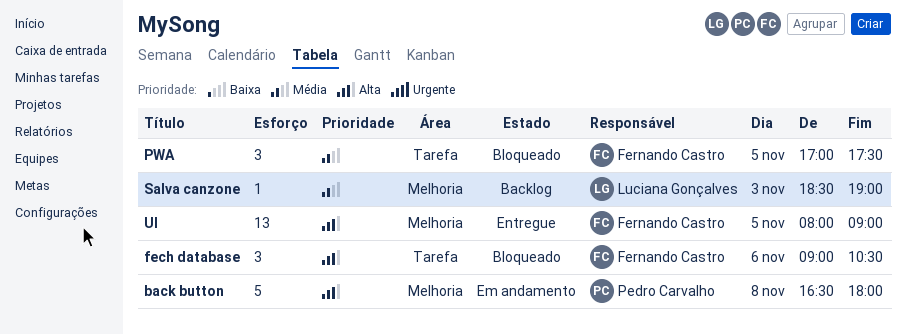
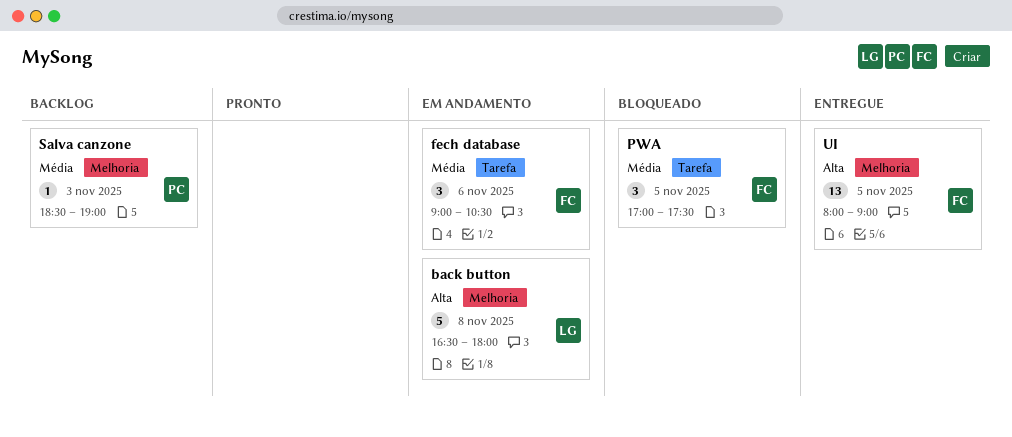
back button, owner: Pedro Carvalho -> Luciana Gonçalves
fech database, status: Bloqueado -> Em andamento
fech database, priority: Alta -> Média
Salva canzone, owner: Luciana Gonçalves -> Pedro Carvalho

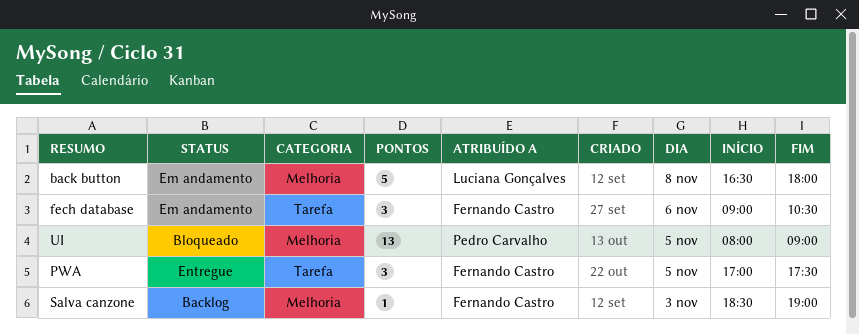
PWA, status: Bloqueado -> Entregue
Salva canzone, owner: Pedro Carvalho -> Fernando Castro
UI, status: Entregue -> Bloqueado
UI, owner: Fernando Castro -> Pedro Carvalho

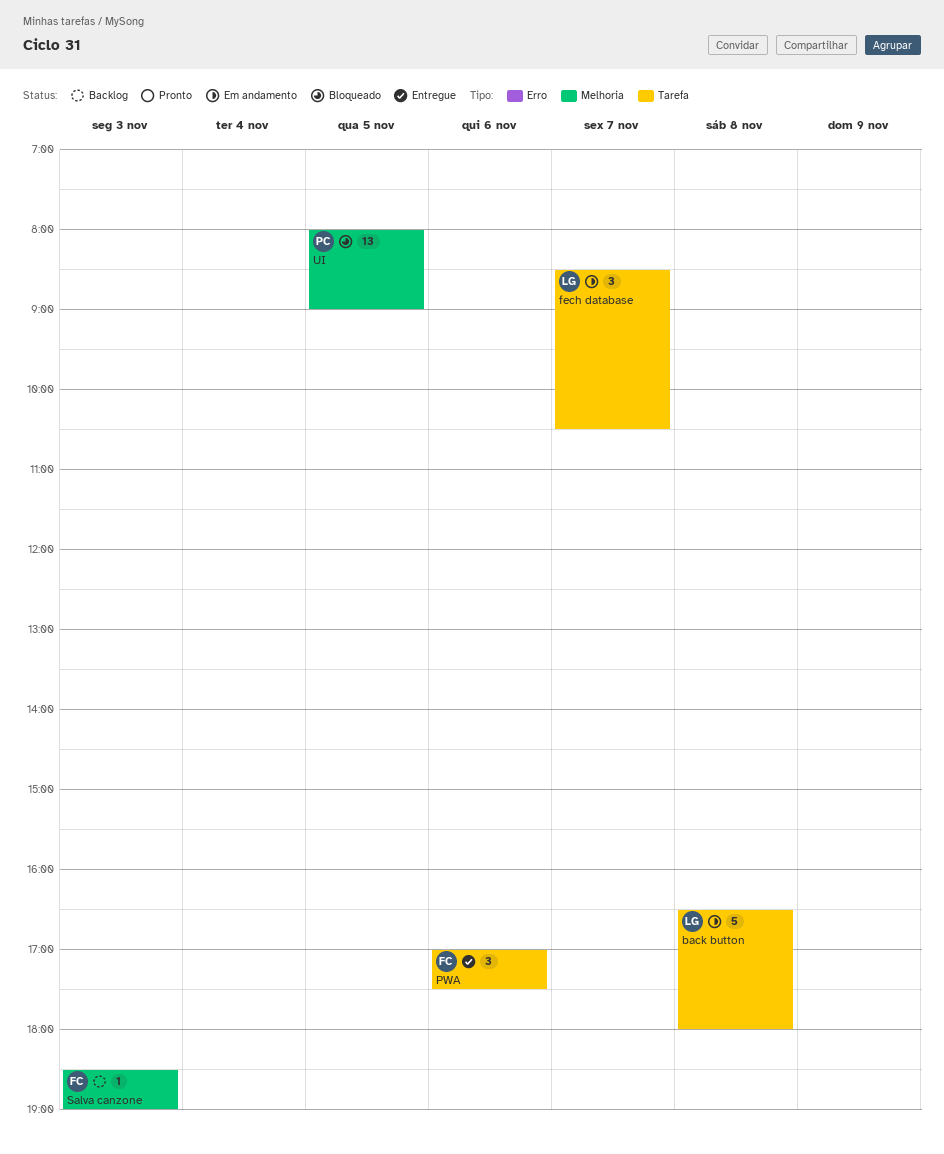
back button, label: Melhoria -> Tarefa
fech database, owner: Fernando Castro -> Luciana Gonçalves
fech database, day: Nov 6 -> Nov 7
fech database, begins: 09:00 -> 08:30
PWA, day: Nov 5 -> Nov 6

